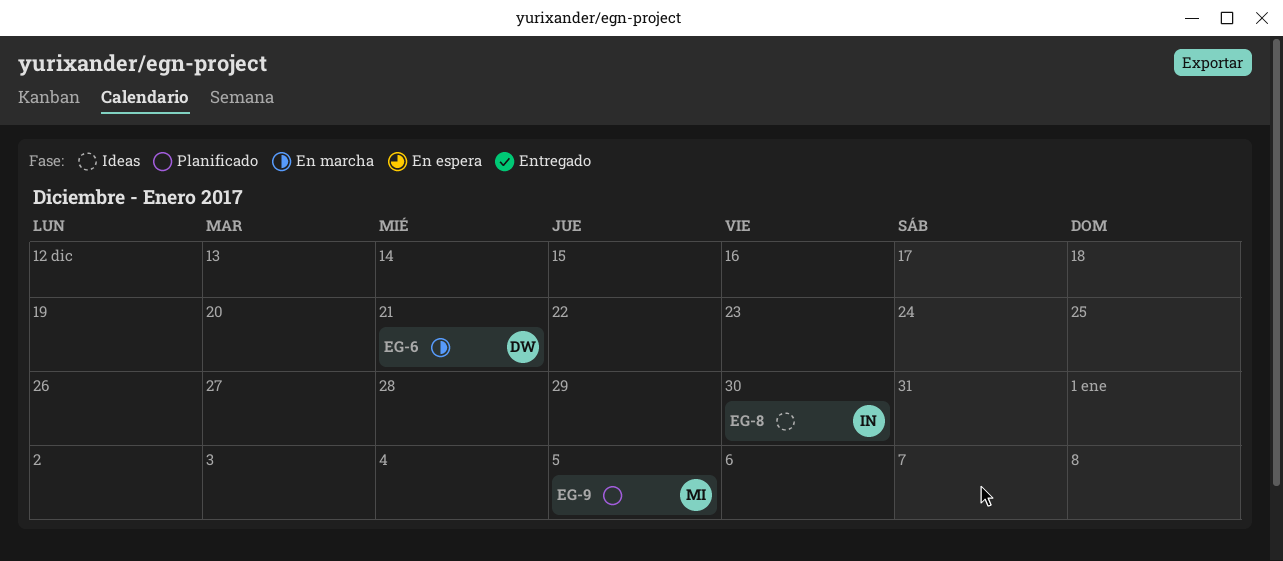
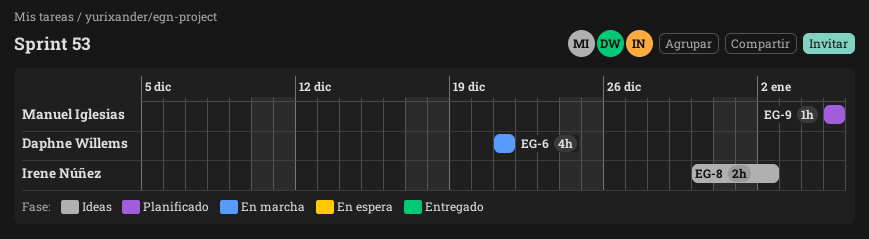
EG-8, due: Dec 30 -> Jan 2

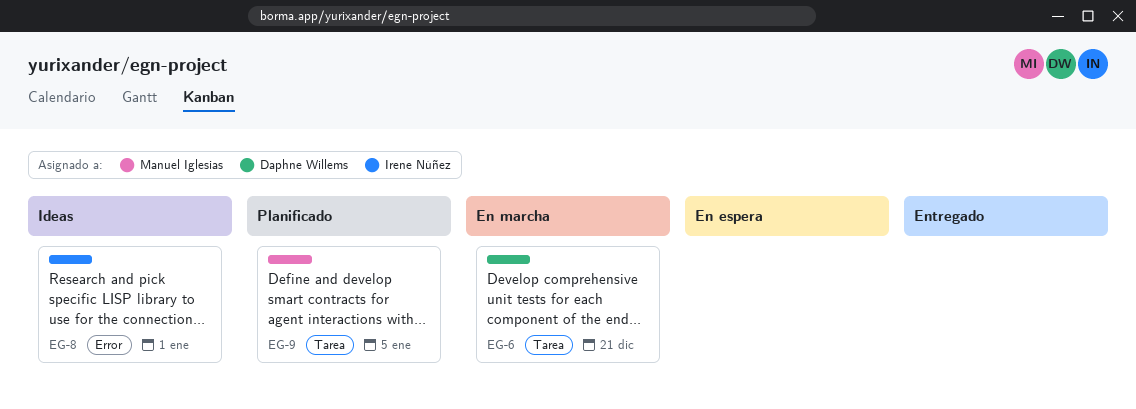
EG-8, due: Jan 2 -> Jan 1

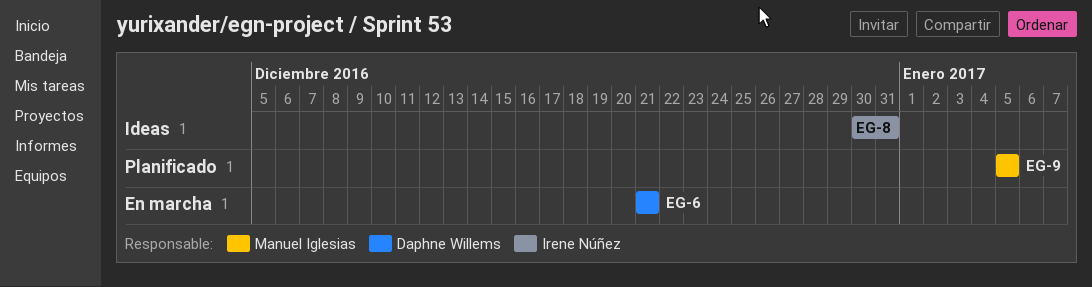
EG-8, due: Jan 1 -> Dec 31

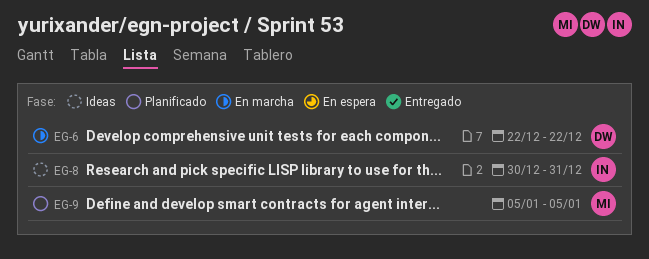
EG-6, start: Dec 21 -> Dec 22
EG-6, due: Dec 21 -> Dec 22

